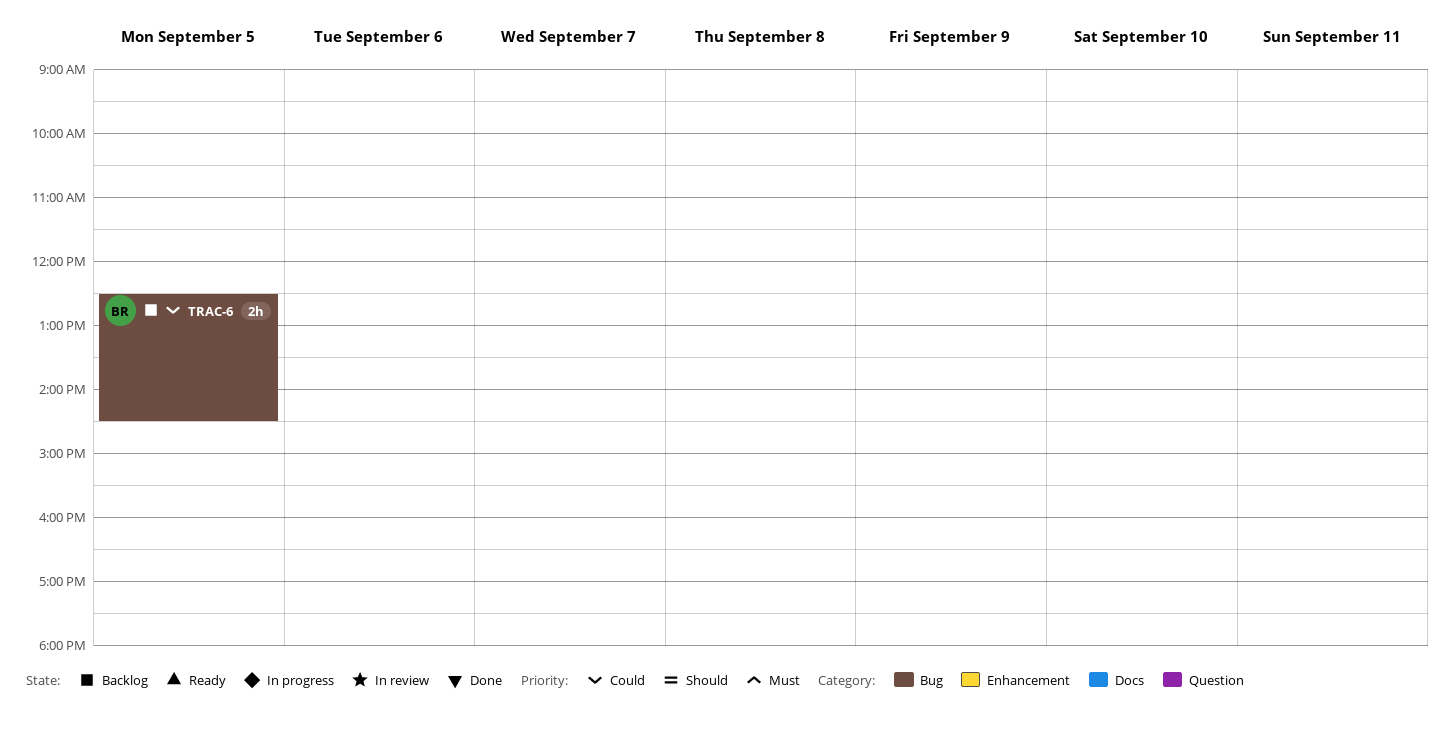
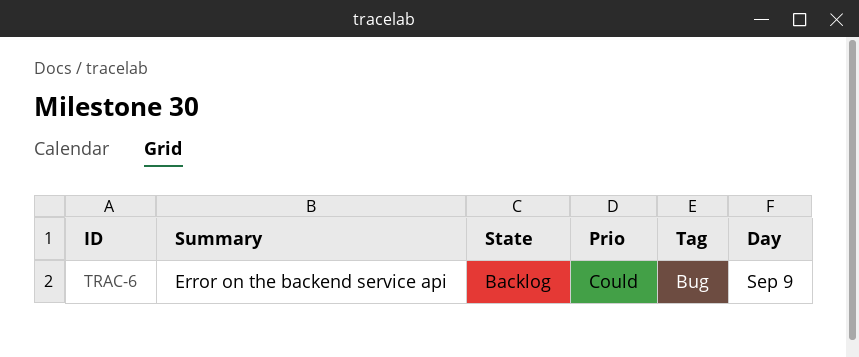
TRAC-6, day: Sep 5 -> Sep 9

